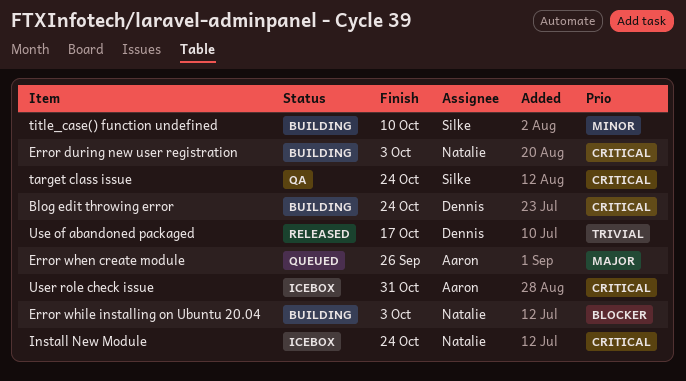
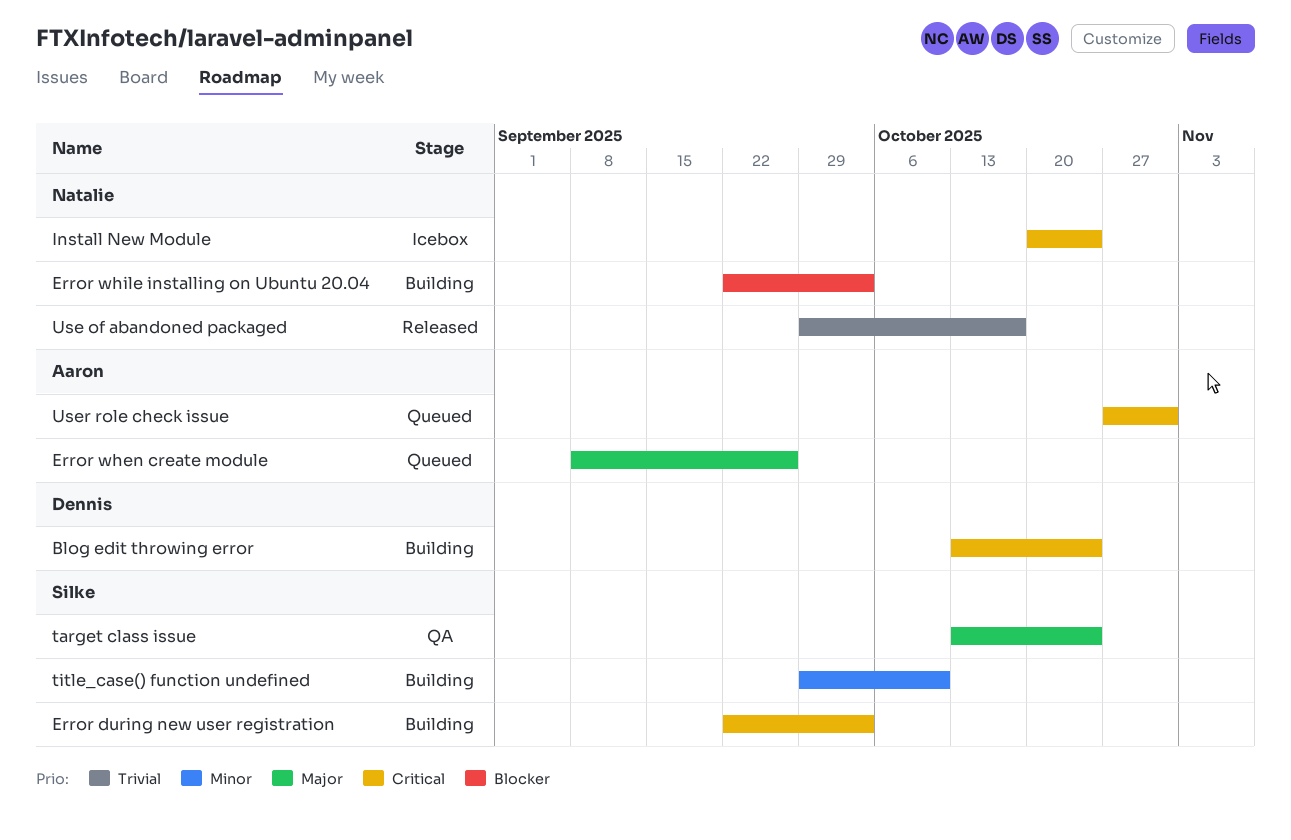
Error during new user registration, owner: Natalie -> Silke
target class issue, priority: Critical -> Major
Use of abandoned packaged, owner: Dennis -> Natalie
User role check issue, status: Icebox -> Queued

